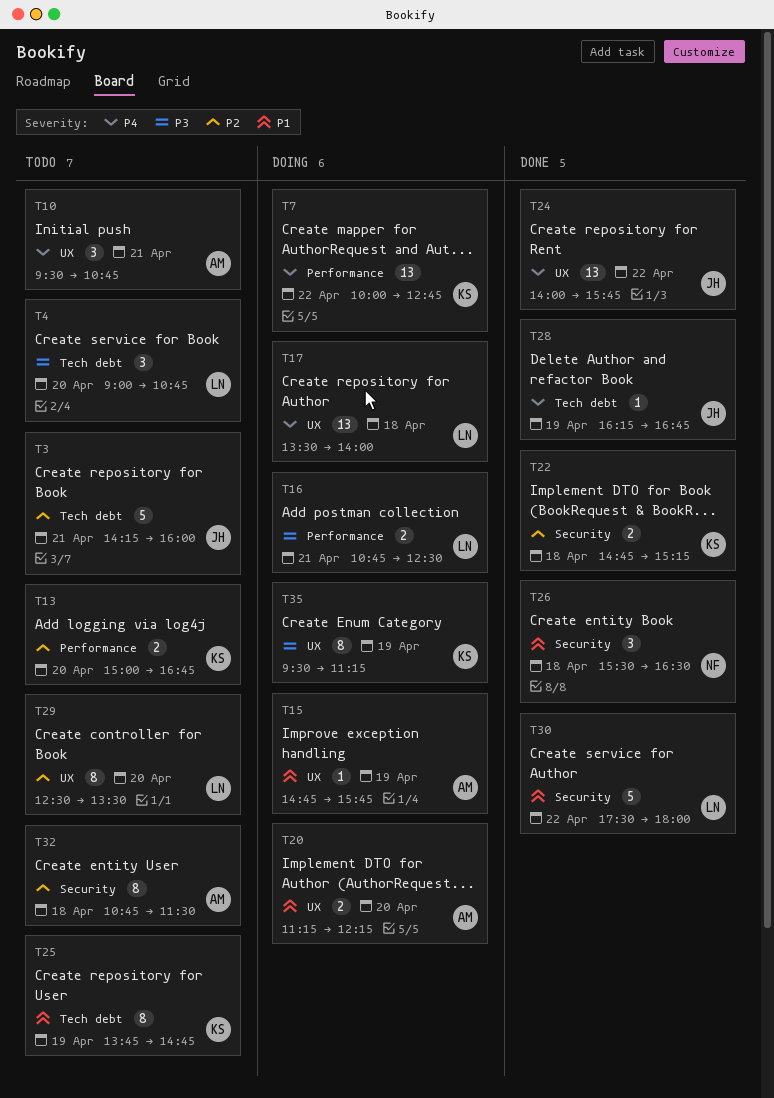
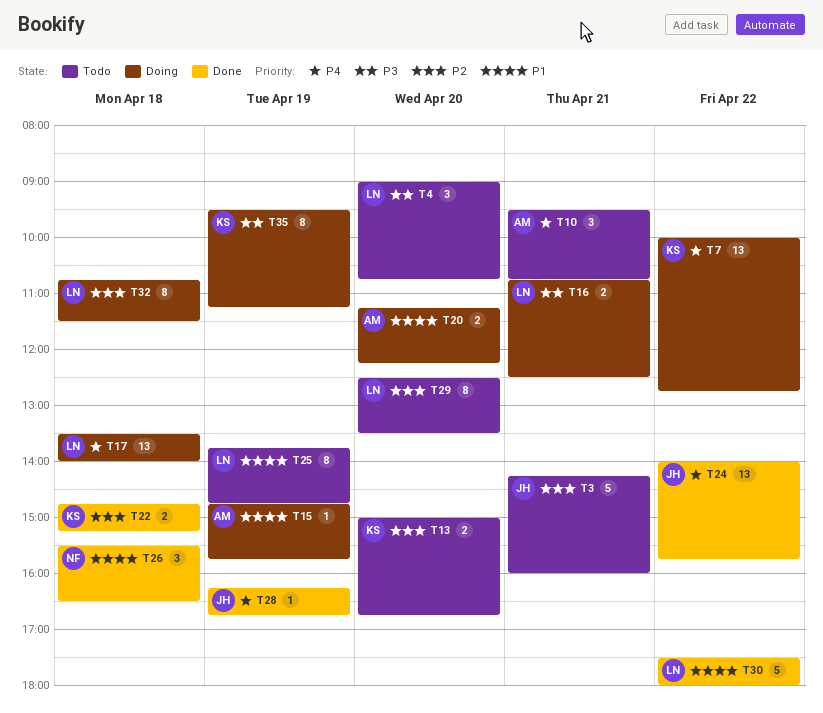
T25, owner: KS -> LN
T32, status: Todo -> Doing
T32, owner: AM -> LN

